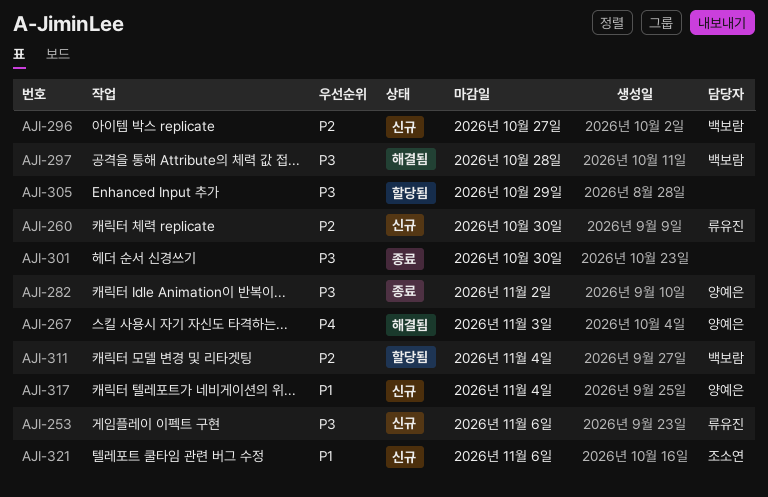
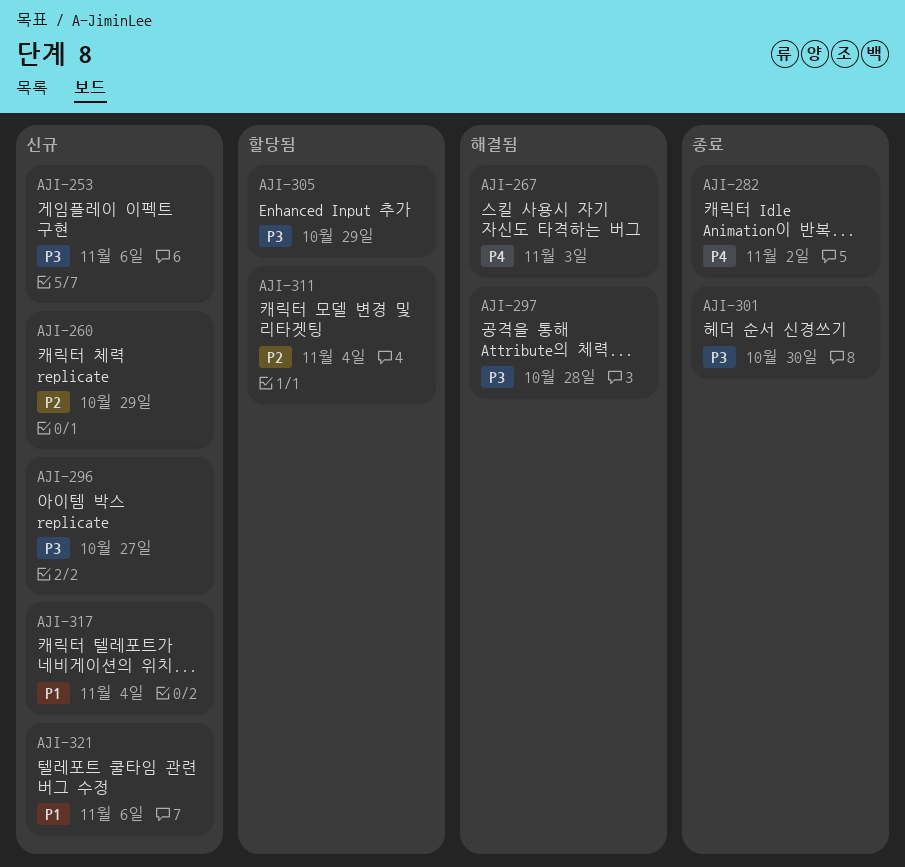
AJI-260, due: Oct 30 -> Oct 29
AJI-282, priority: P3 -> P4
AJI-296, priority: P2 -> P3

